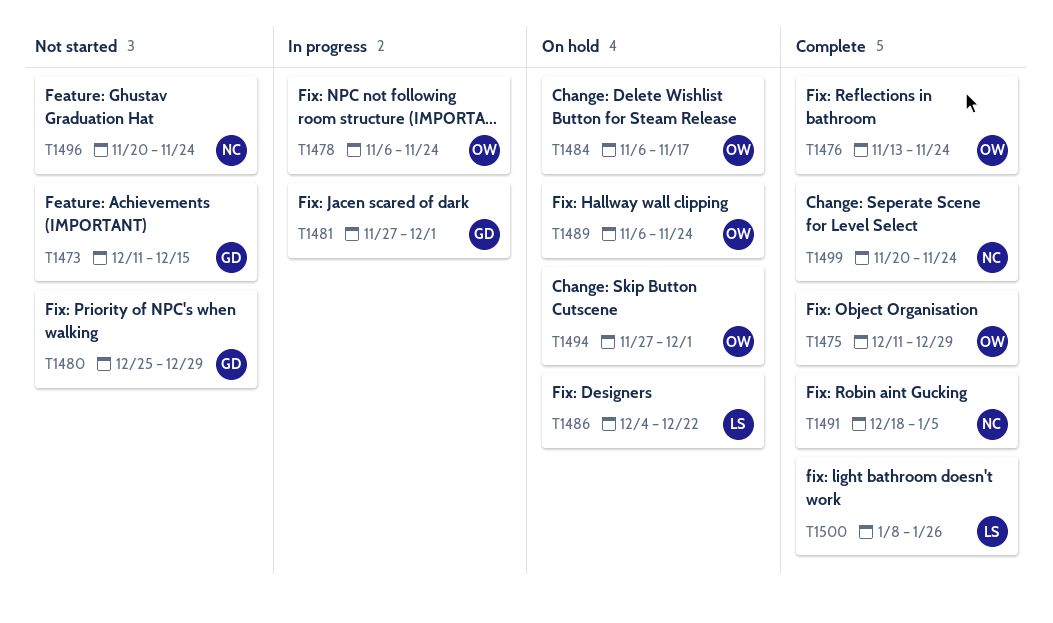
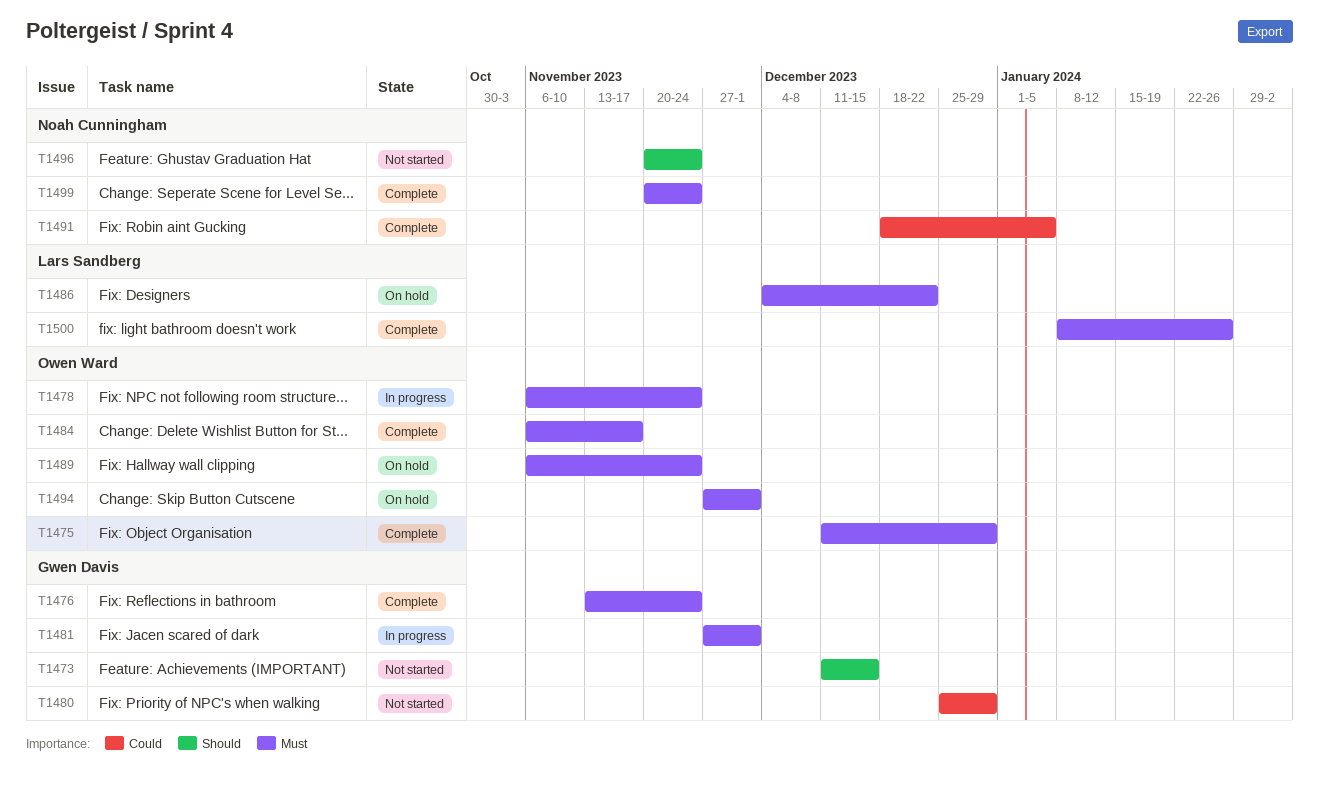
T1476, owner: Owen Ward -> Gwen Davis
T1484, status: On hold -> Complete

